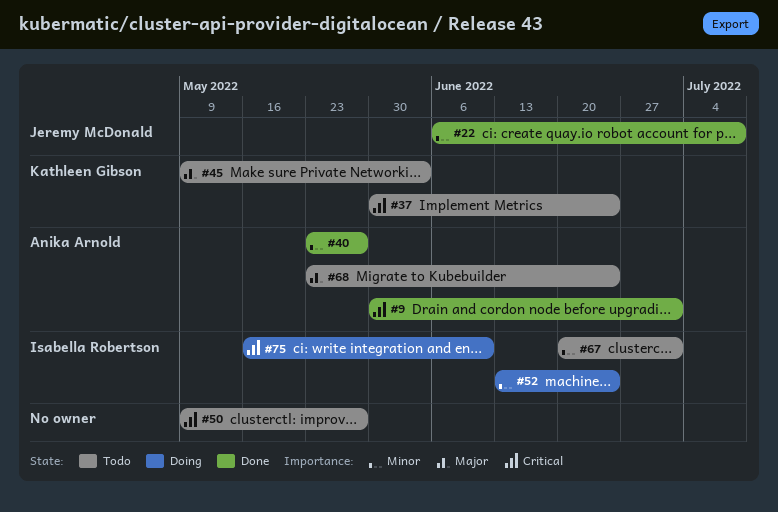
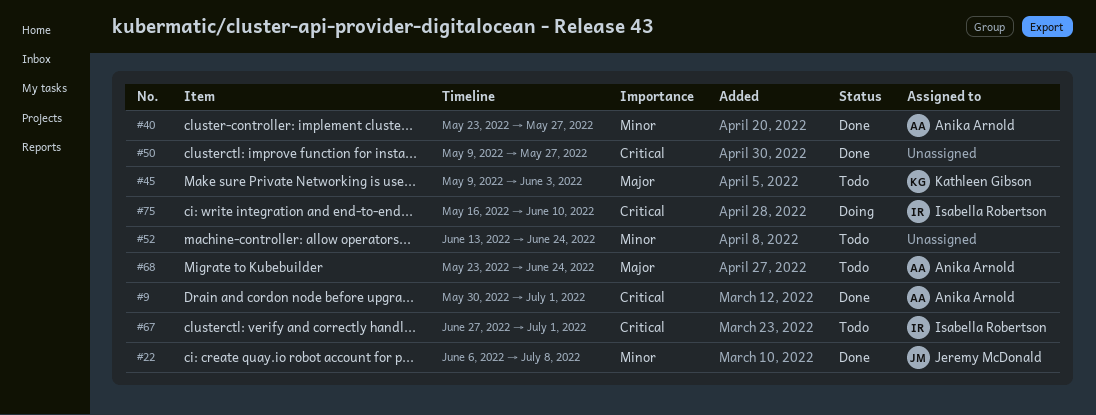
#37: present -> none
#50, status: Todo -> Done
#52, status: Doing -> Todo
#52, owner: Isabella Robertson -> none
#67, priority: Minor -> Critical
#67, start: Jun 20 -> Jun 27

